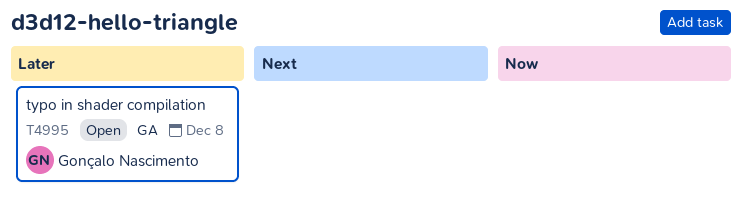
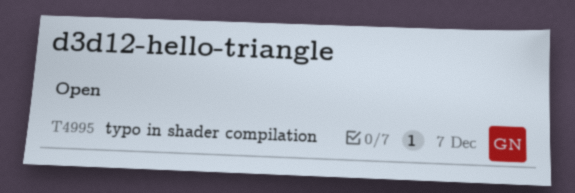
T4995, due: Dec 8 -> Dec 7

